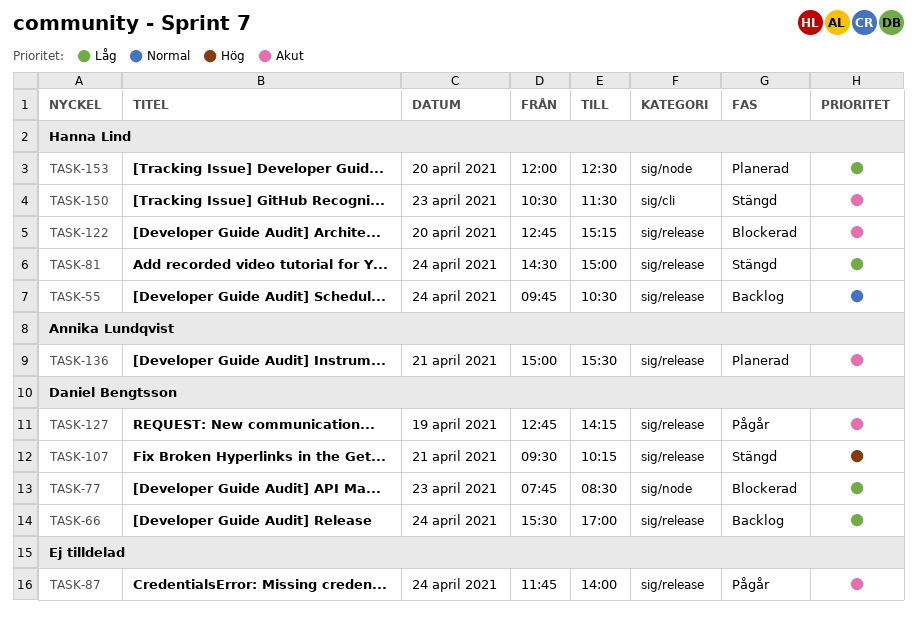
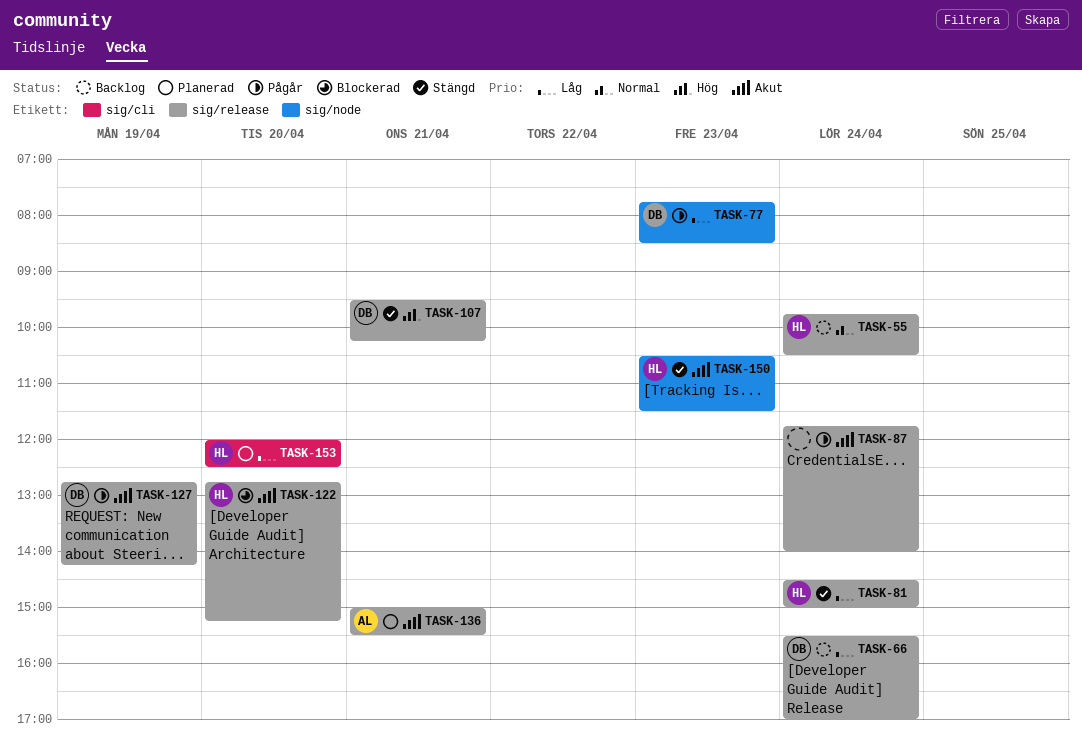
TASK-77, status: Blockerad -> Pågår
TASK-150, label: sig/cli -> sig/node
TASK-153, label: sig/node -> sig/cli

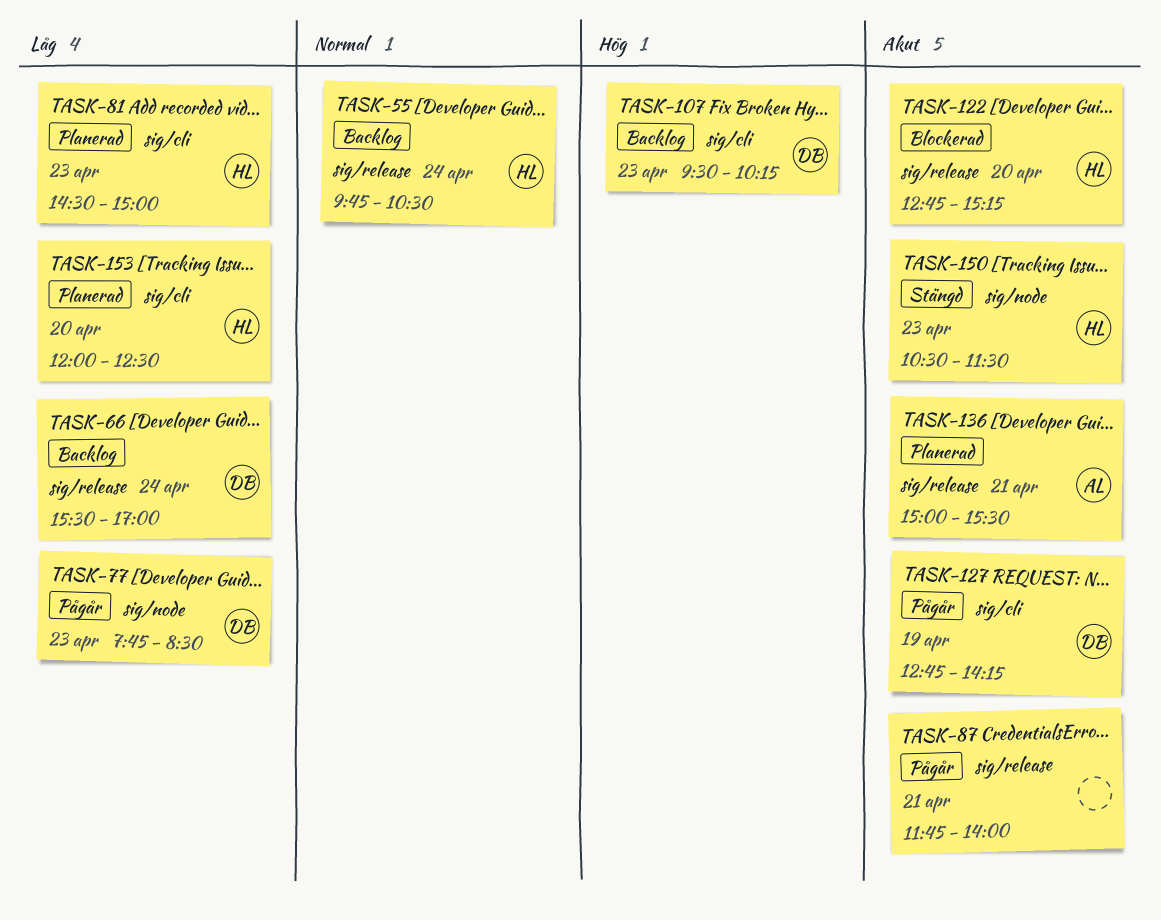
TASK-81, status: Stängd -> Planerad
TASK-81, label: sig/release -> sig/cli
TASK-81, day: Apr 24 -> Apr 23
TASK-87, day: Apr 24 -> Apr 21
TASK-107, status: Stängd -> Backlog
TASK-107, label: sig/release -> sig/cli
TASK-107, day: Apr 21 -> Apr 23
TASK-127, label: sig/release -> sig/cli

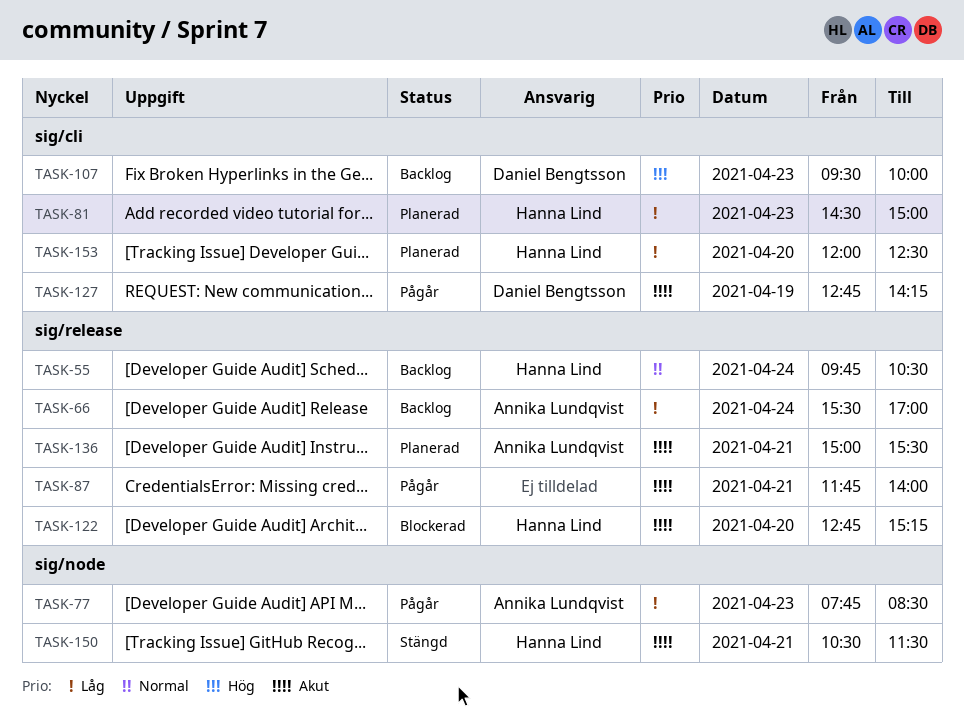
TASK-66, owner: Daniel Bengtsson -> Annika Lundqvist
TASK-77, owner: Daniel Bengtsson -> Annika Lundqvist
TASK-107, ends: 10:15 -> 10:00
TASK-150, day: Apr 23 -> Apr 21

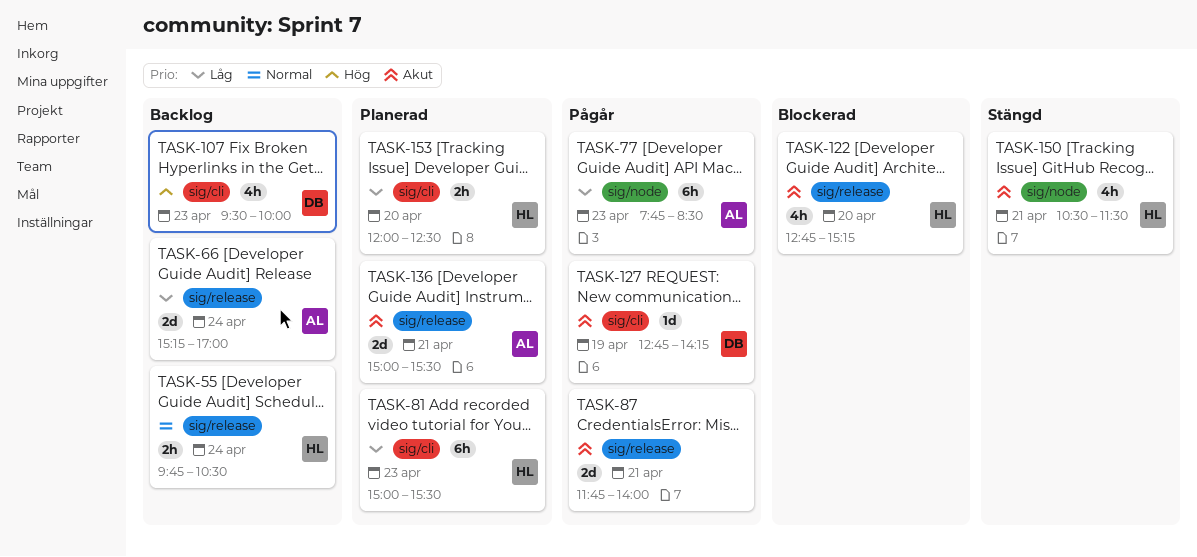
TASK-66, begins: 15:30 -> 15:15
TASK-81, begins: 14:30 -> 15:00
TASK-81, ends: 15:00 -> 15:30

